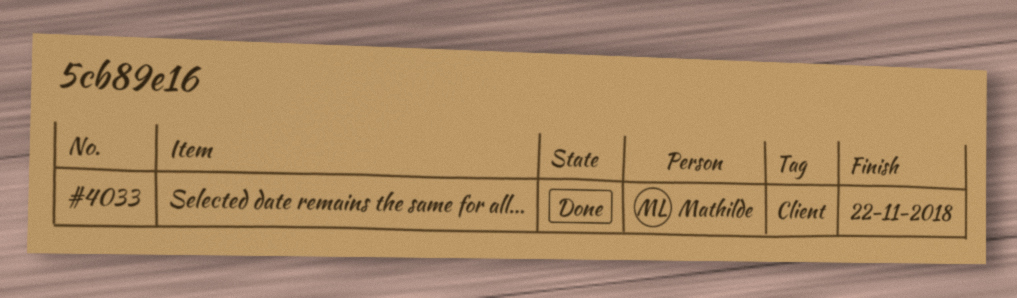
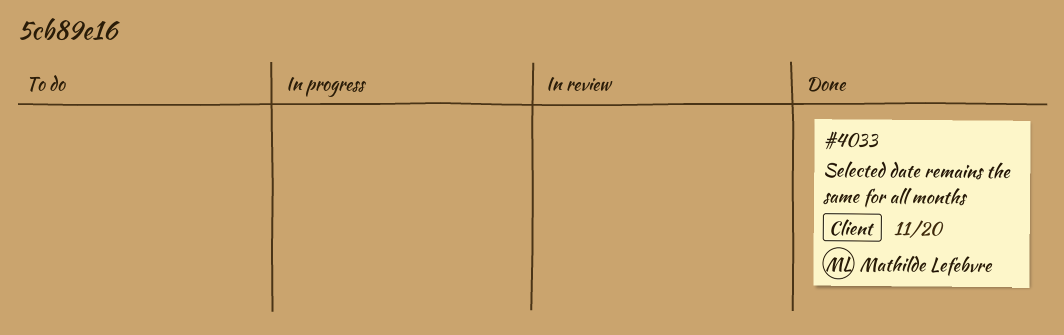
#4033, due: Nov 22 -> Nov 20

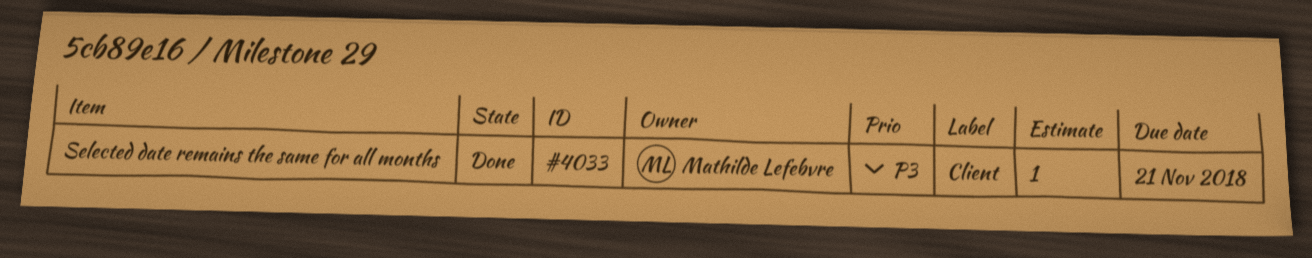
#4033, due: Nov 20 -> Nov 21

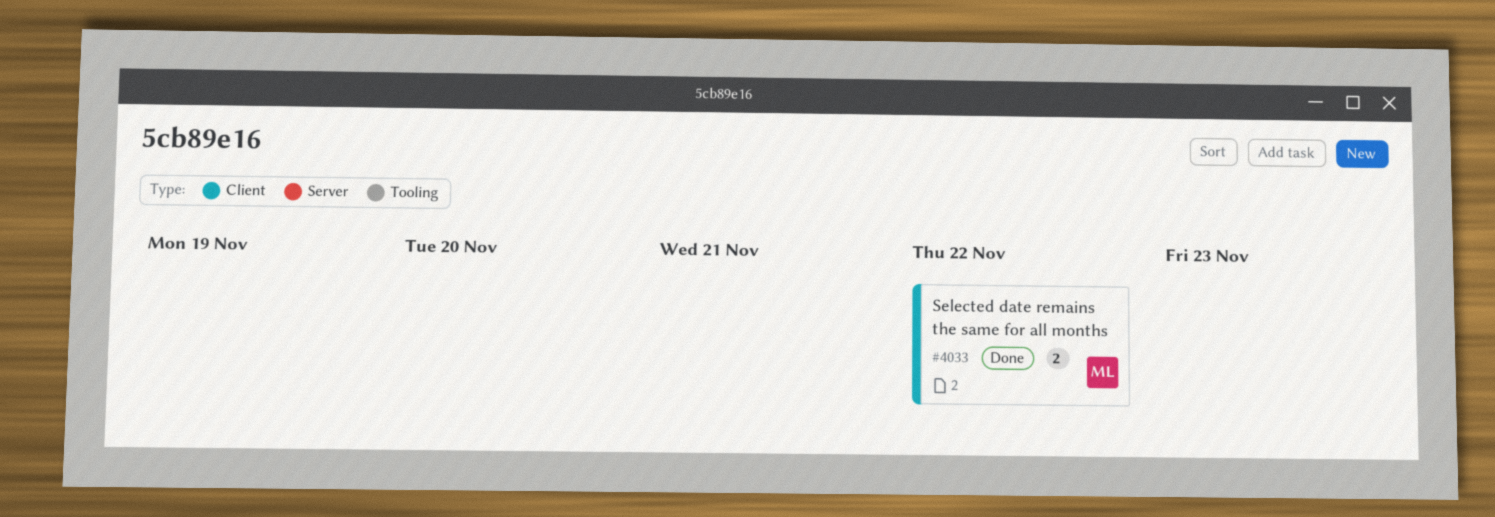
#4033, estimate: 1 -> 2
#4033, due: Nov 21 -> Nov 22

